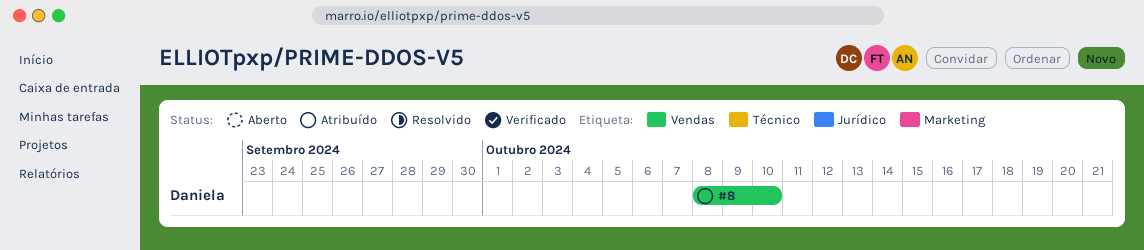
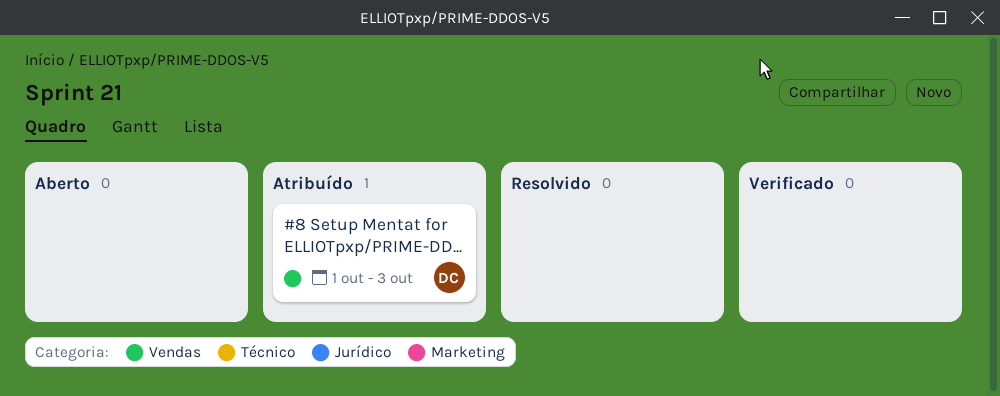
#8, start: Oct 8 -> Oct 1
#8, due: Oct 10 -> Oct 3

